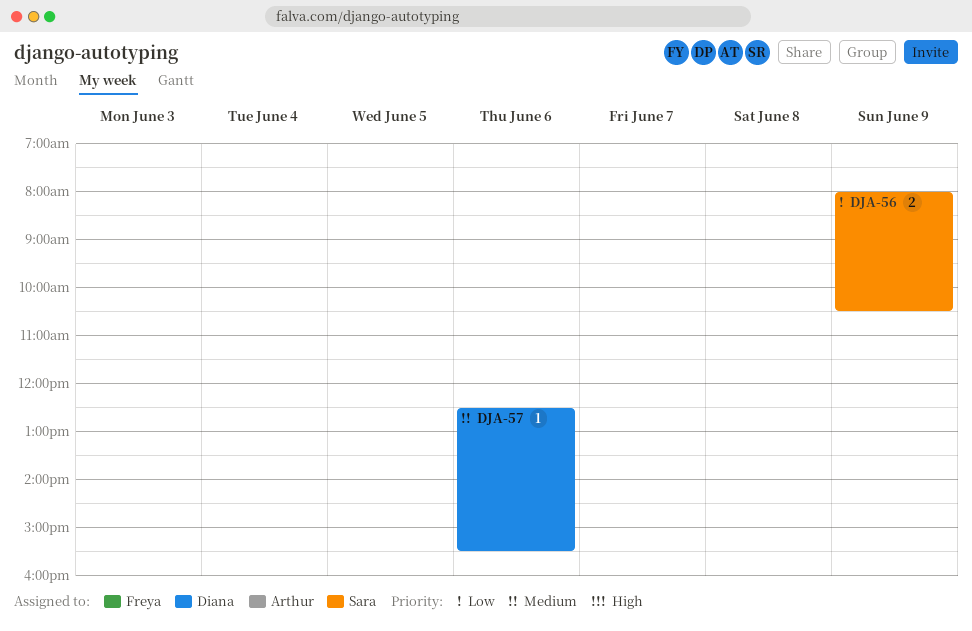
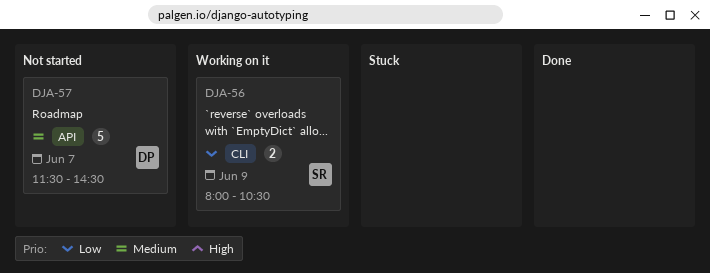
DJA-57, estimate: 1 -> 5
DJA-57, day: Jun 6 -> Jun 7
DJA-57, begins: 12:30 -> 11:30
DJA-57, ends: 15:30 -> 14:30

